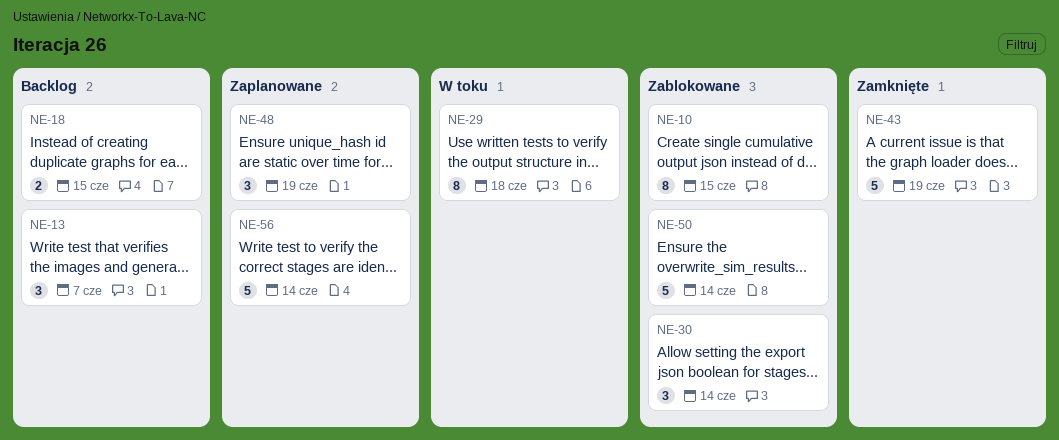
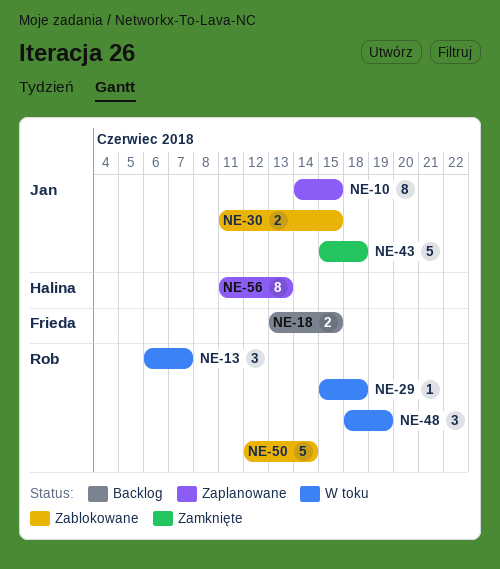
NE-10, status: Zablokowane -> Zaplanowane
NE-13, status: Backlog -> W toku
NE-29, estimate: 8 -> 1
NE-30, estimate: 3 -> 2
NE-30, due: Jun 14 -> Jun 15
NE-43, due: Jun 19 -> Jun 18
NE-48, status: Zaplanowane -> W toku
NE-56, estimate: 5 -> 8
NE-56, due: Jun 14 -> Jun 13

